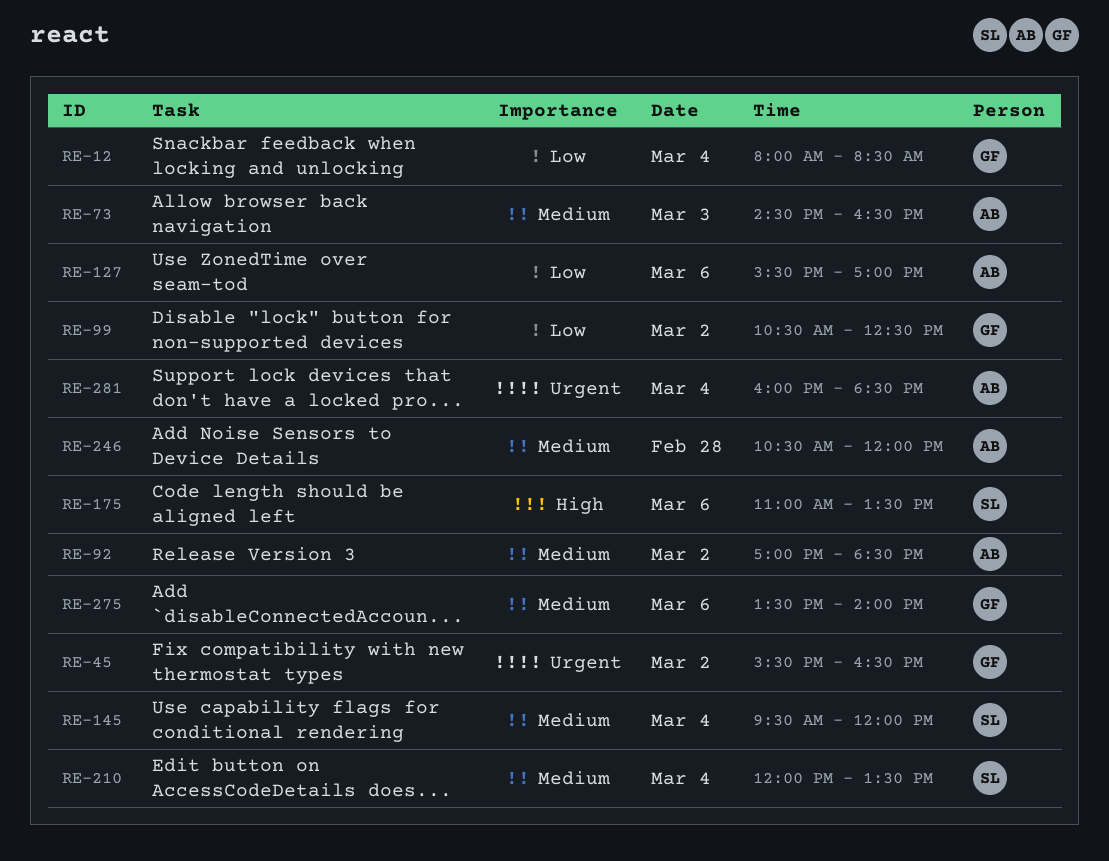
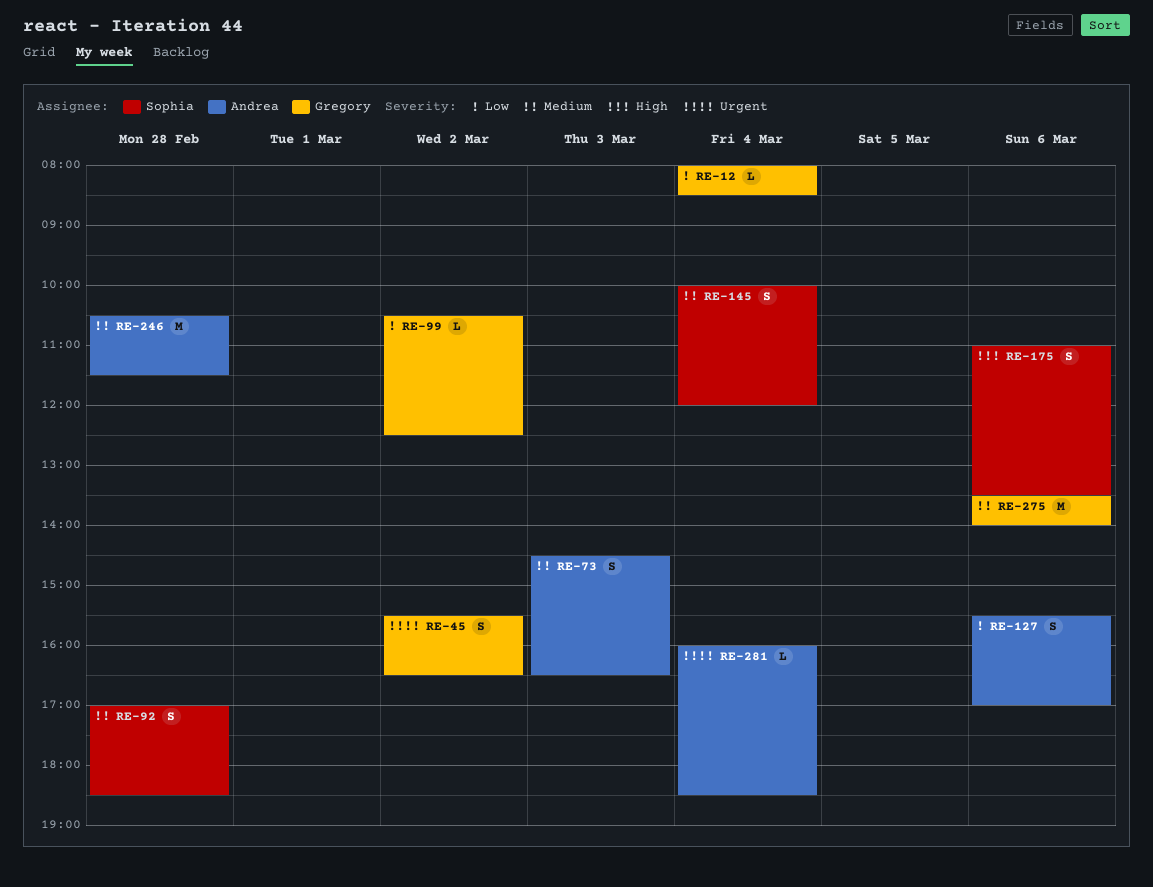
RE-92, owner: Andrea -> Sophia
RE-92, day: Mar 2 -> Feb 28
RE-145, begins: 09:30 -> 10:00
RE-210: present -> none
RE-246, ends: 12:00 -> 11:30

